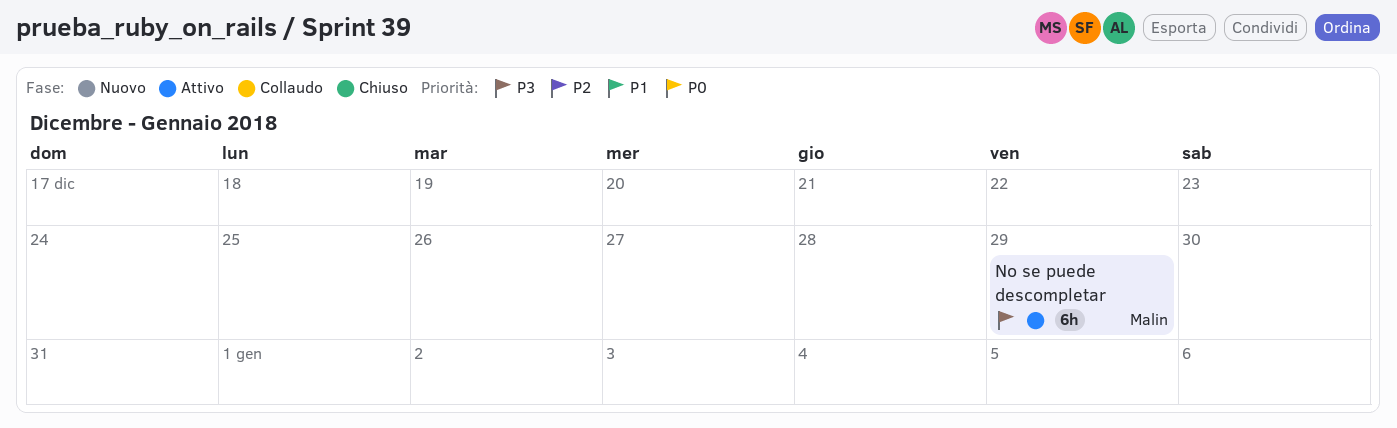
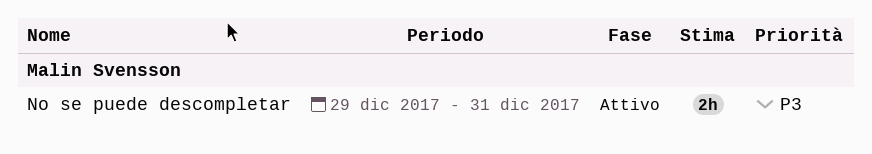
No se puede descompletar, estimate: 6h -> 2h
No se puede descompletar, due: Dec 29 -> Dec 31

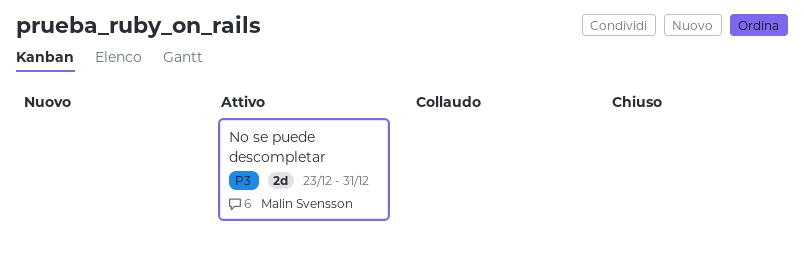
No se puede descompletar, estimate: 2h -> 2d
No se puede descompletar, start: Dec 29 -> Dec 23

